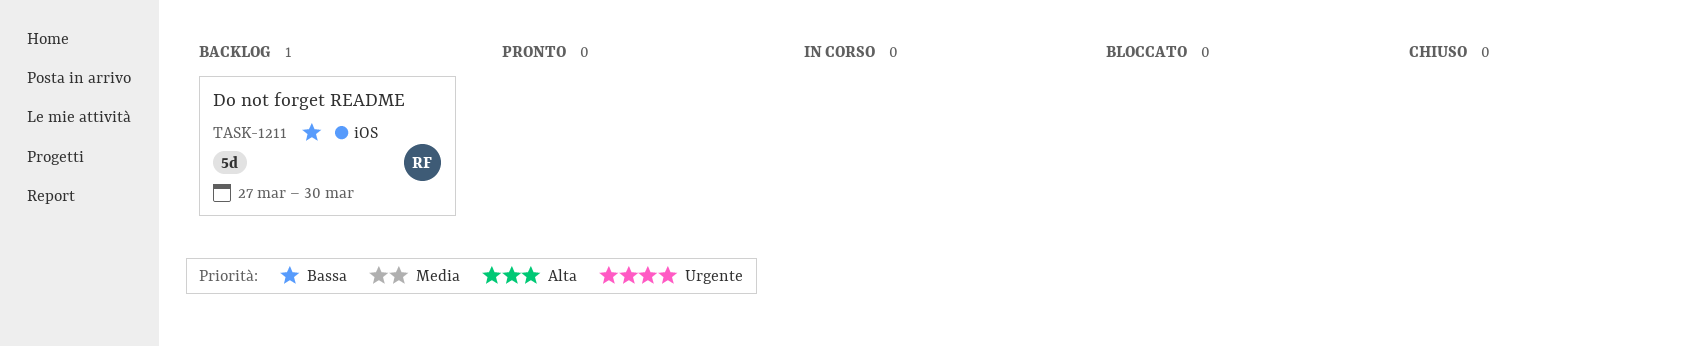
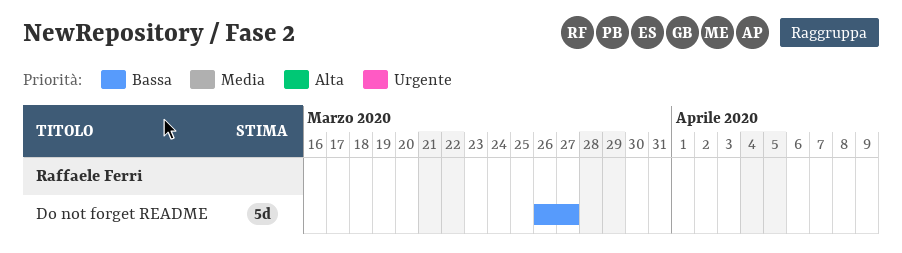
Do not forget README, start: Mar 27 -> Mar 26
Do not forget README, due: Mar 30 -> Mar 27

